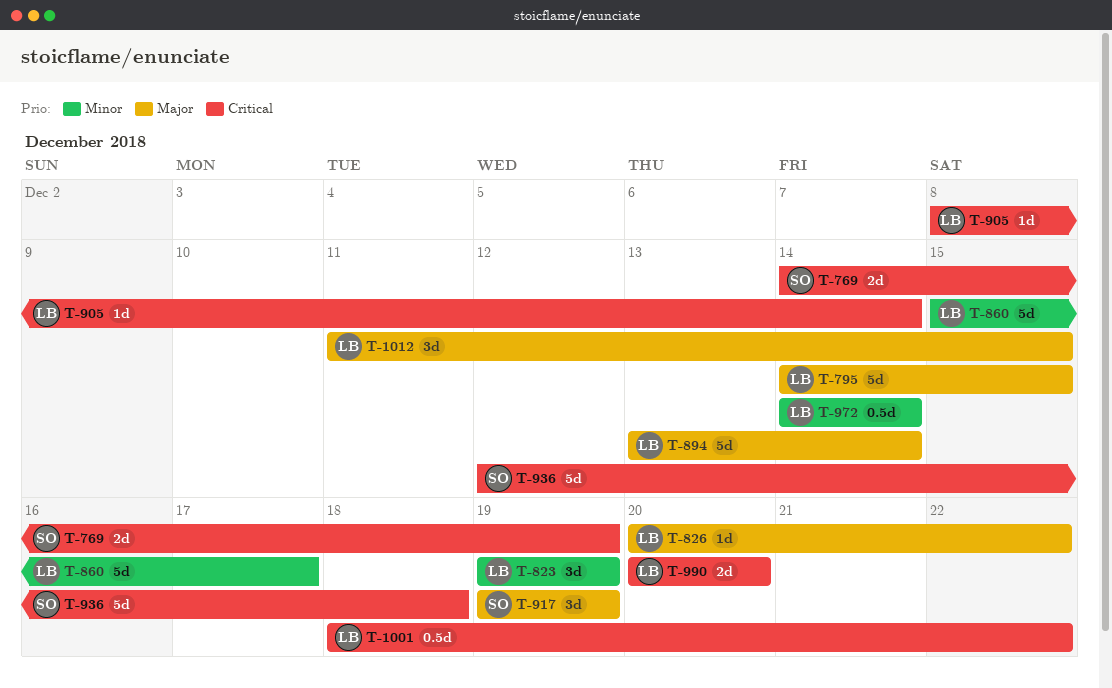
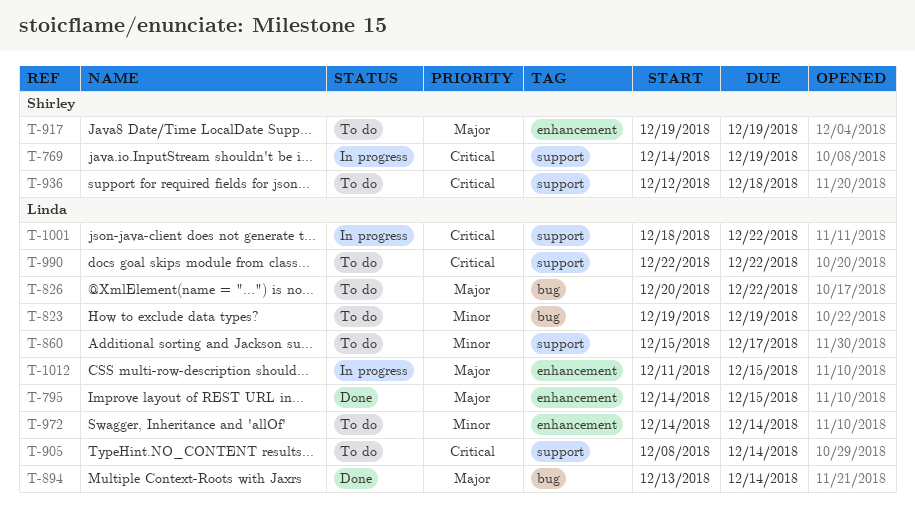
T-990, start: Dec 20 -> Dec 22
T-990, due: Dec 20 -> Dec 22

